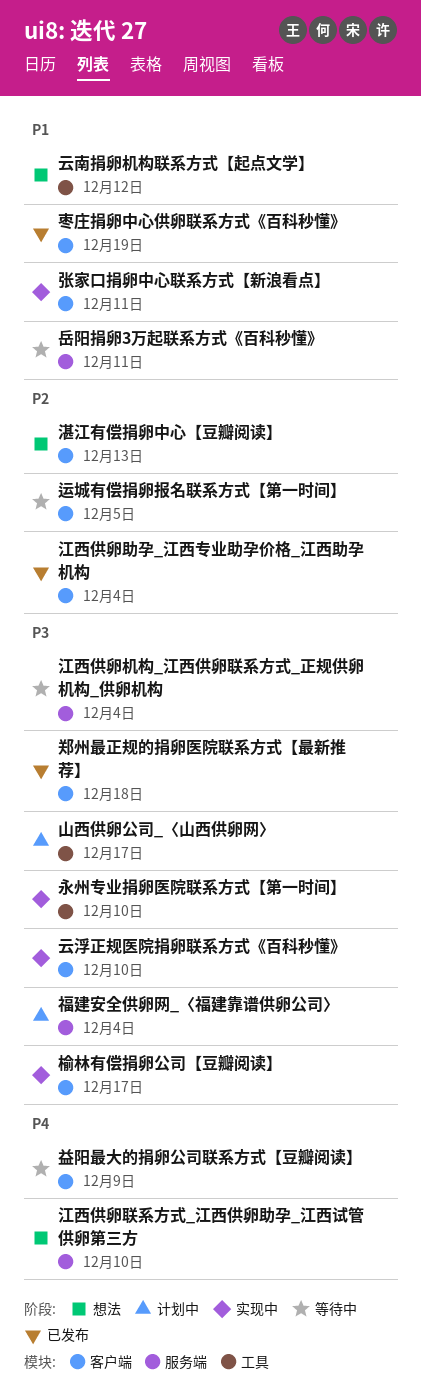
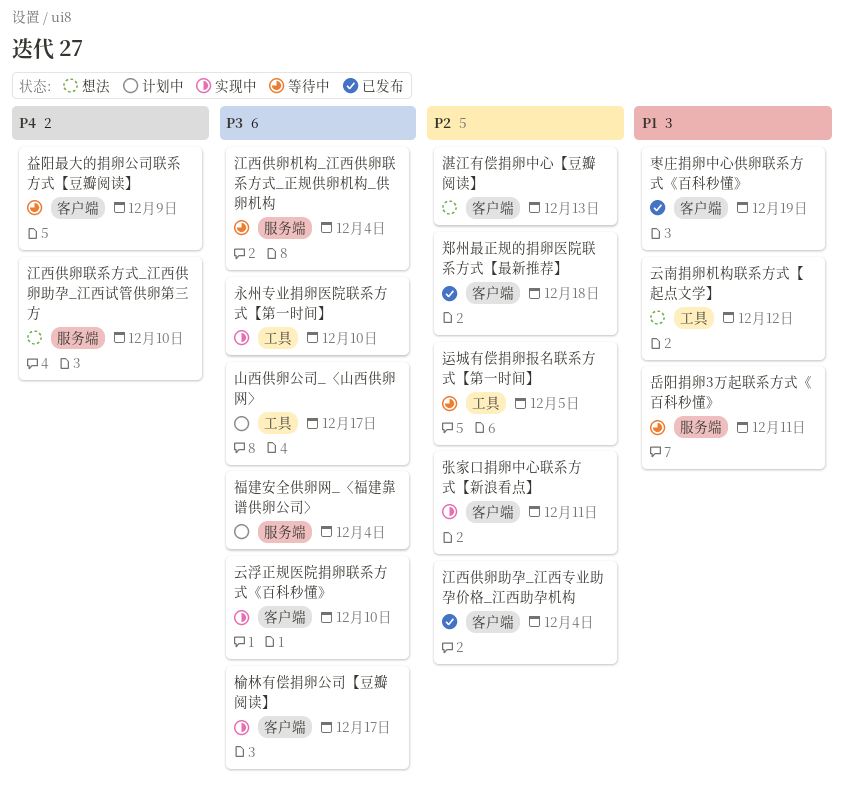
张家口捐卵中心联系方式【新浪看点】, priority: P1 -> P2
运城有偿捐卵报名联系方式【第一时间】, label: 客户端 -> 工具
郑州最正规的捐卵医院联系方式【最新推荐】, priority: P3 -> P2

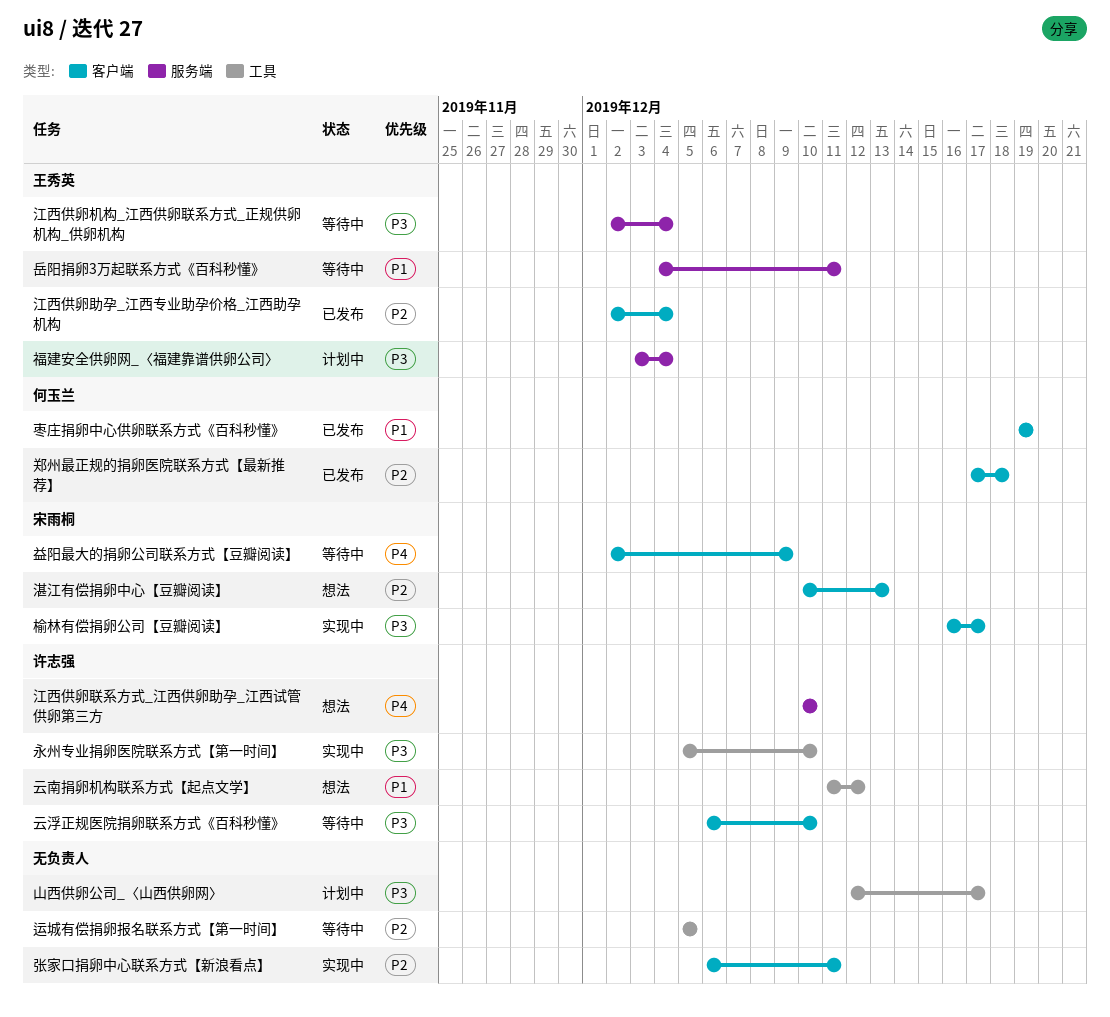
云浮正规医院捐卵联系方式《百科秒懂》, status: 实现中 -> 等待中

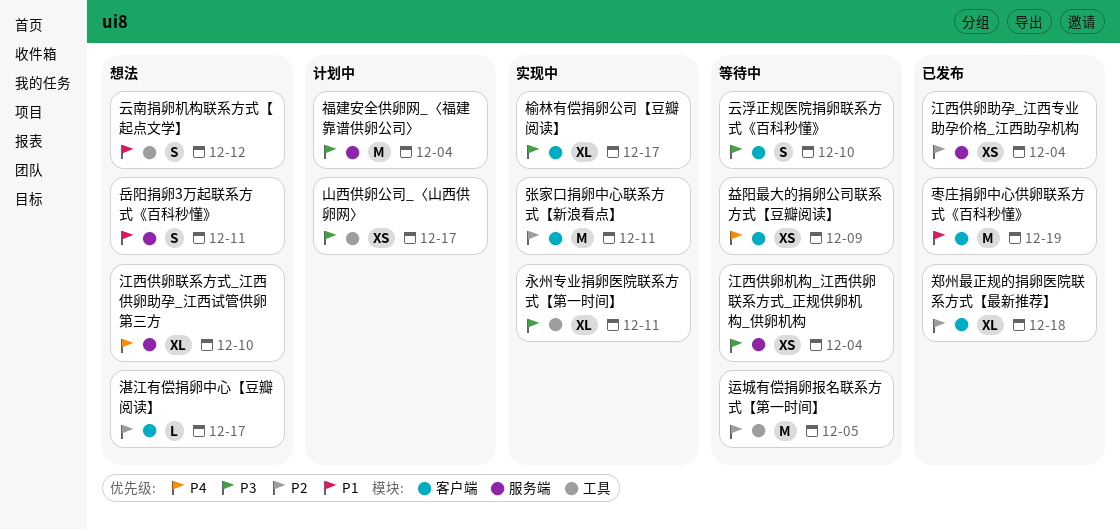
岳阳捐卵3万起联系方式《百科秒懂》, status: 等待中 -> 想法
永州专业捐卵医院联系方式【第一时间】, due: Dec 10 -> Dec 11
江西供卵助孕_江西专业助孕价格_江西助孕机构, label: 客户端 -> 服务端
湛江有偿捐卵中心【豆瓣阅读】, due: Dec 13 -> Dec 17

